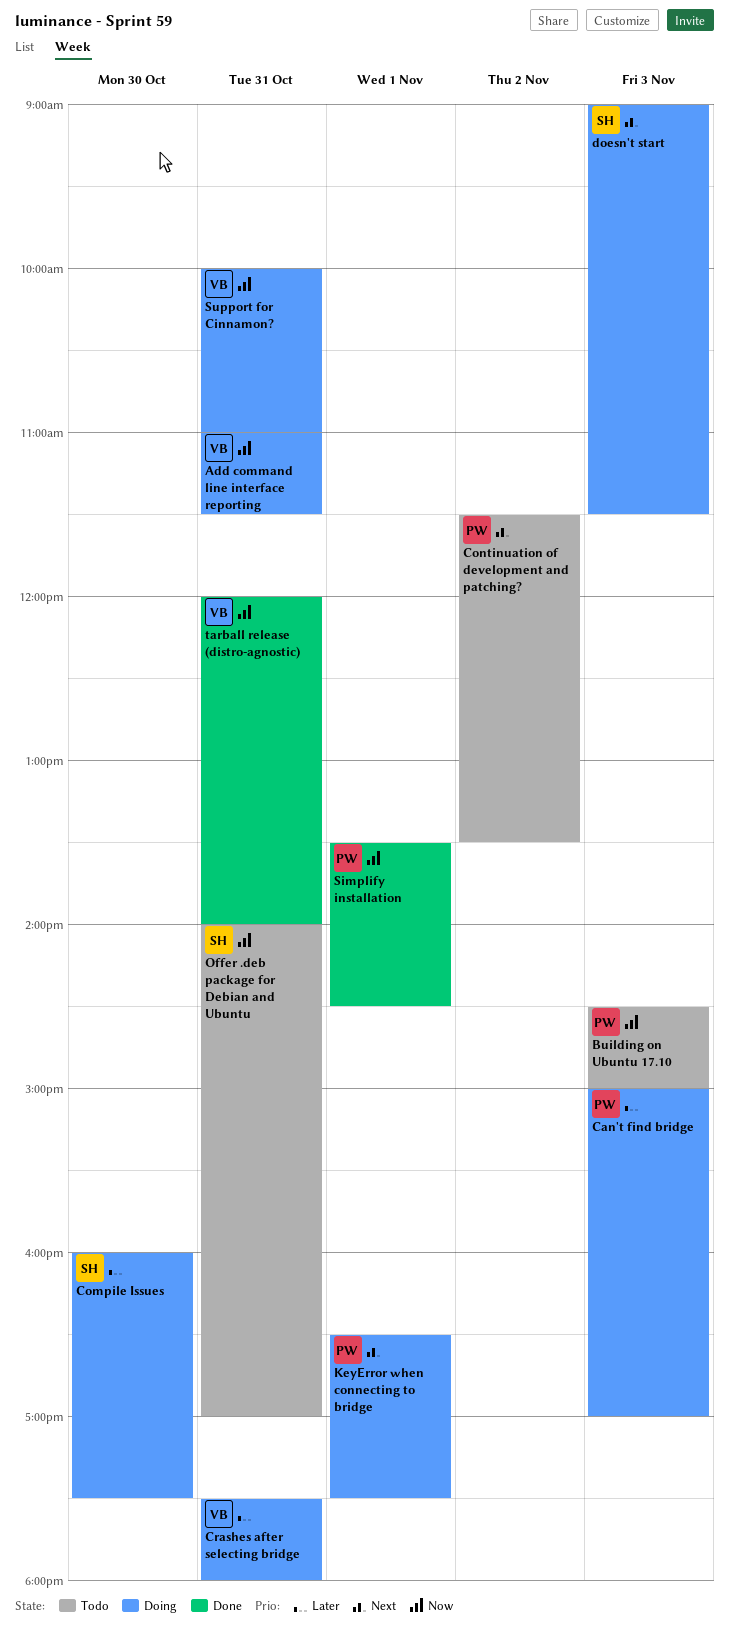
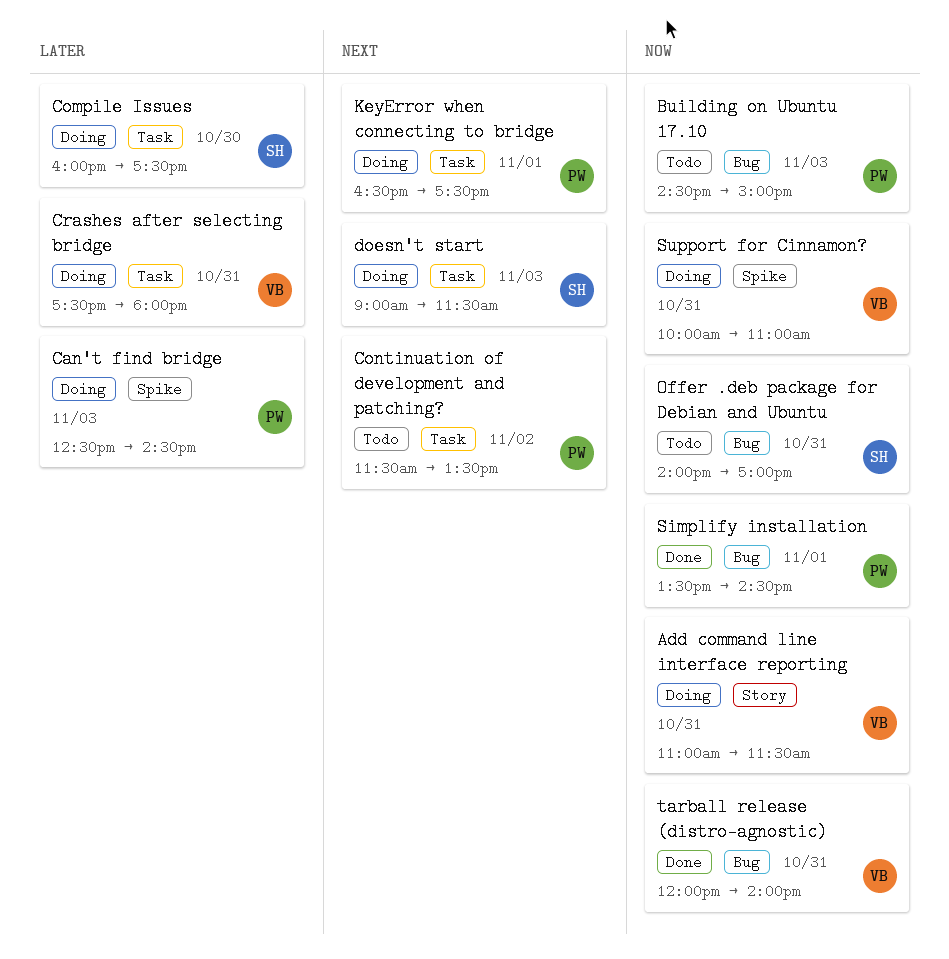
Can't find bridge, begins: 15:00 -> 12:30
Can't find bridge, ends: 17:00 -> 14:30

